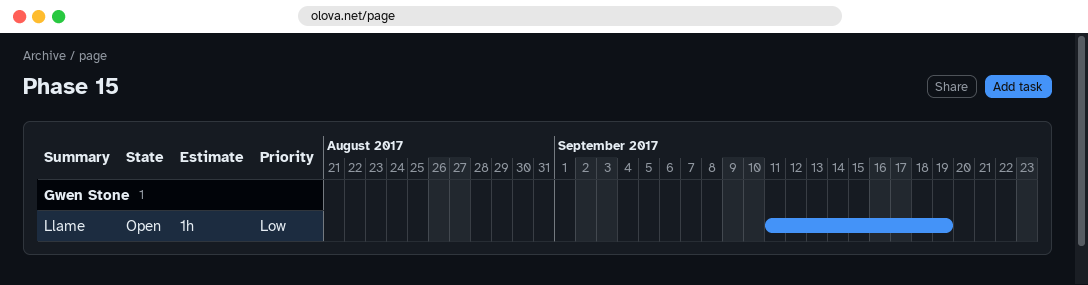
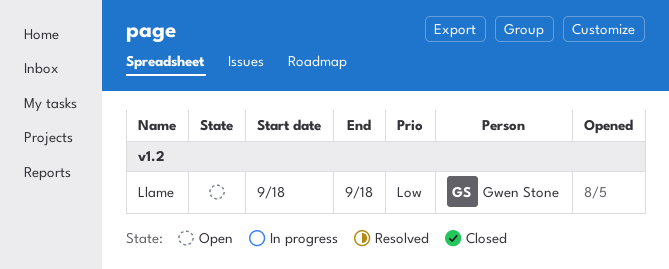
Llame, start: Sep 11 -> Sep 18
Llame, due: Sep 19 -> Sep 18

